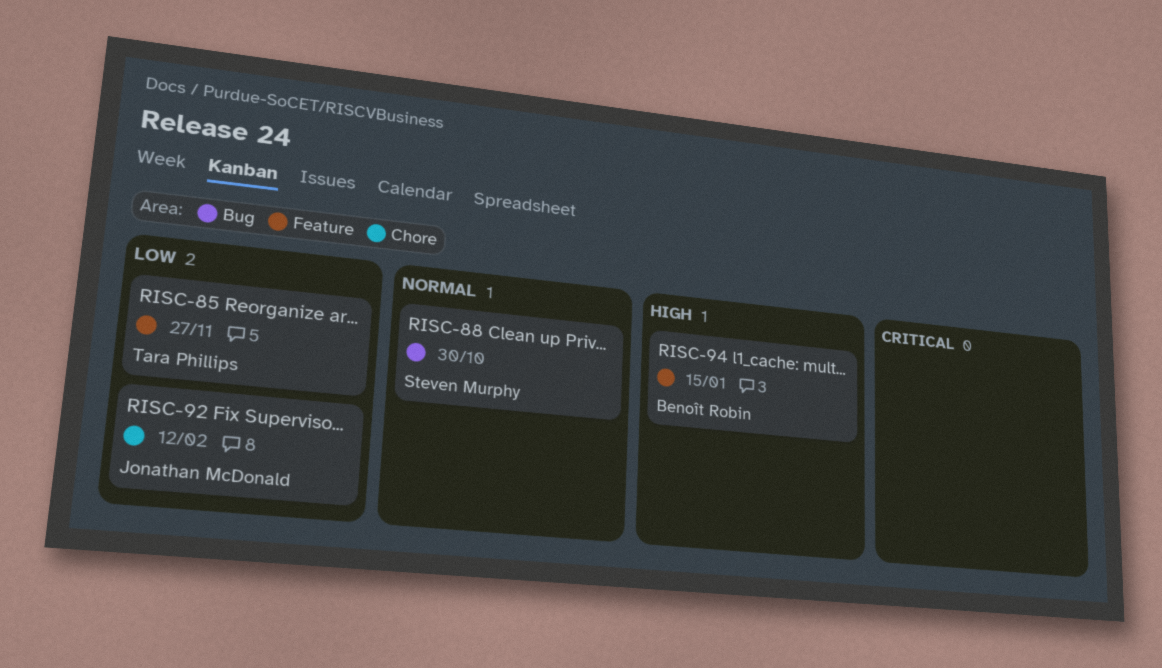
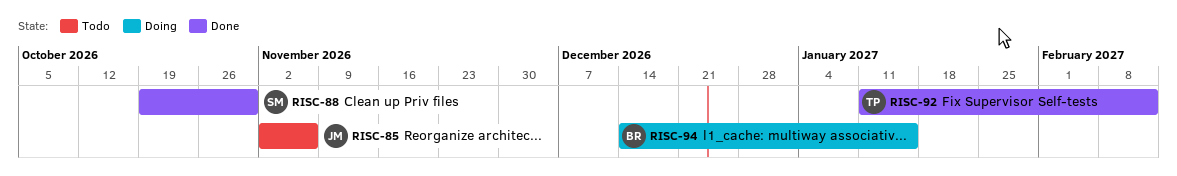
RISC-85, owner: Tara Phillips -> Jonathan McDonald
RISC-85, due: Nov 27 -> Nov 6
RISC-92, owner: Jonathan McDonald -> Tara Phillips

